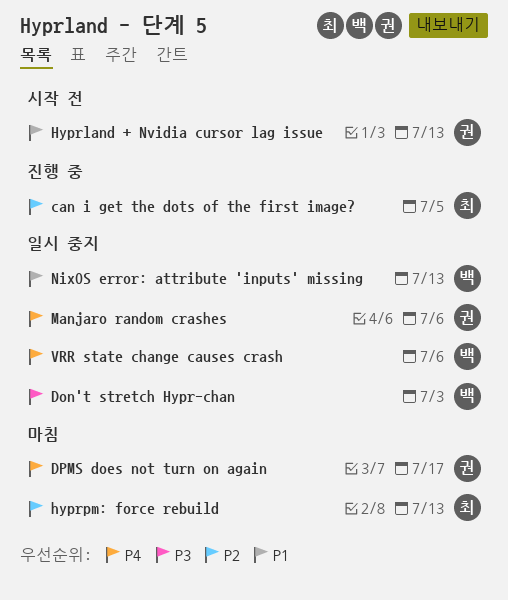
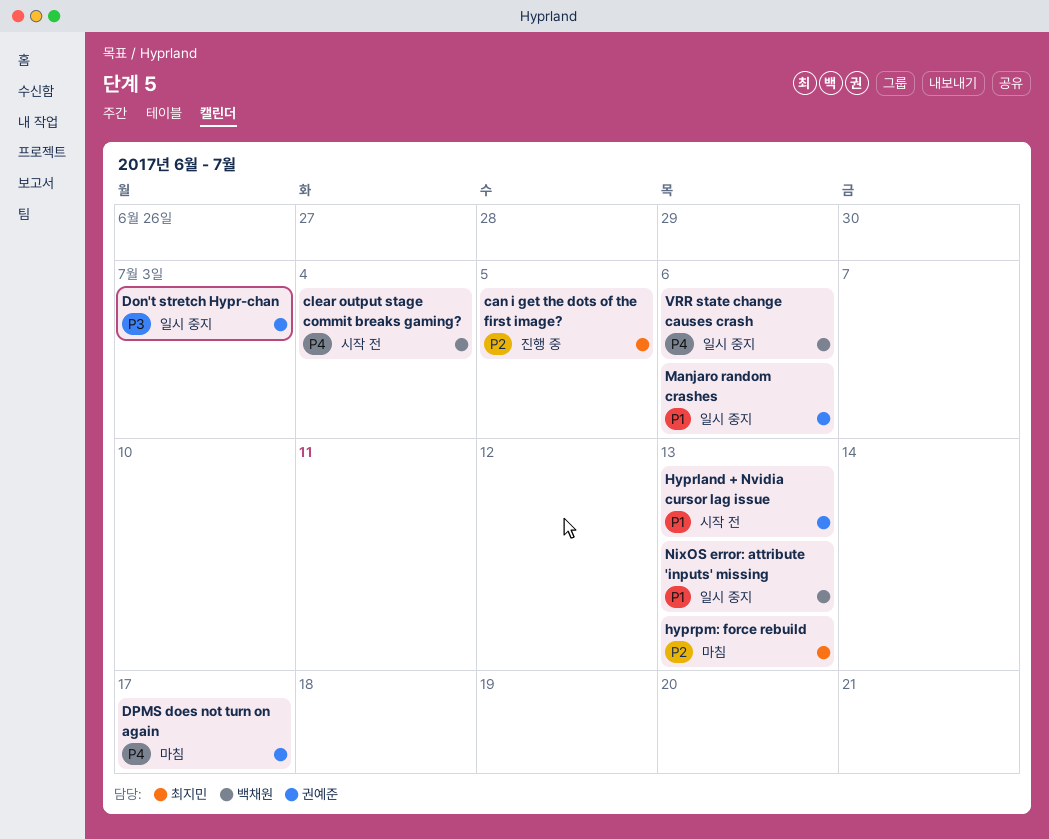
clear output stage commit breaks gaming?: none -> present
Don't stretch Hypr-chan, owner: 백채원 -> 권예준
Manjaro random crashes, priority: P4 -> P1

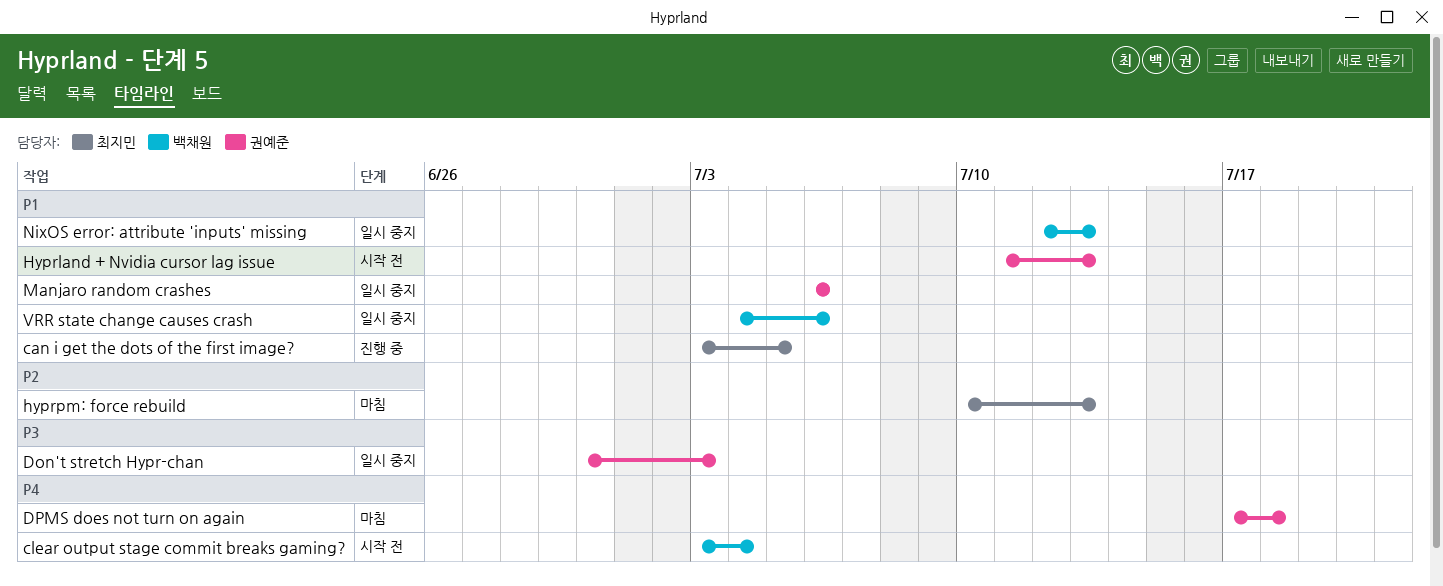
can i get the dots of the first image?, priority: P2 -> P1
DPMS does not turn on again, due: Jul 17 -> Jul 18
VRR state change causes crash, priority: P4 -> P1

